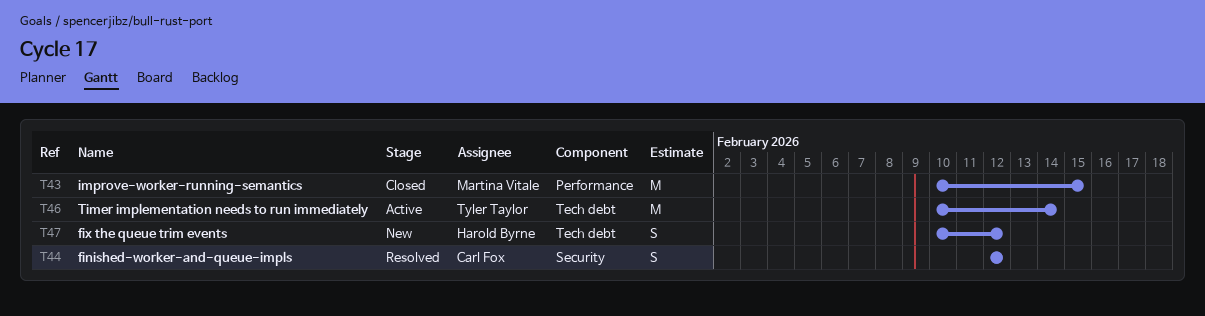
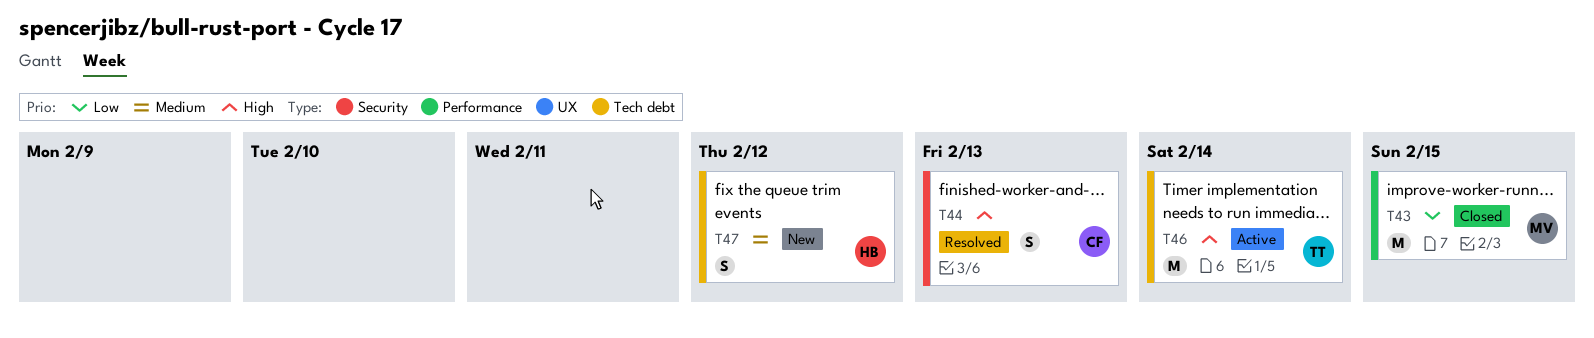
T44, due: Feb 12 -> Feb 13

